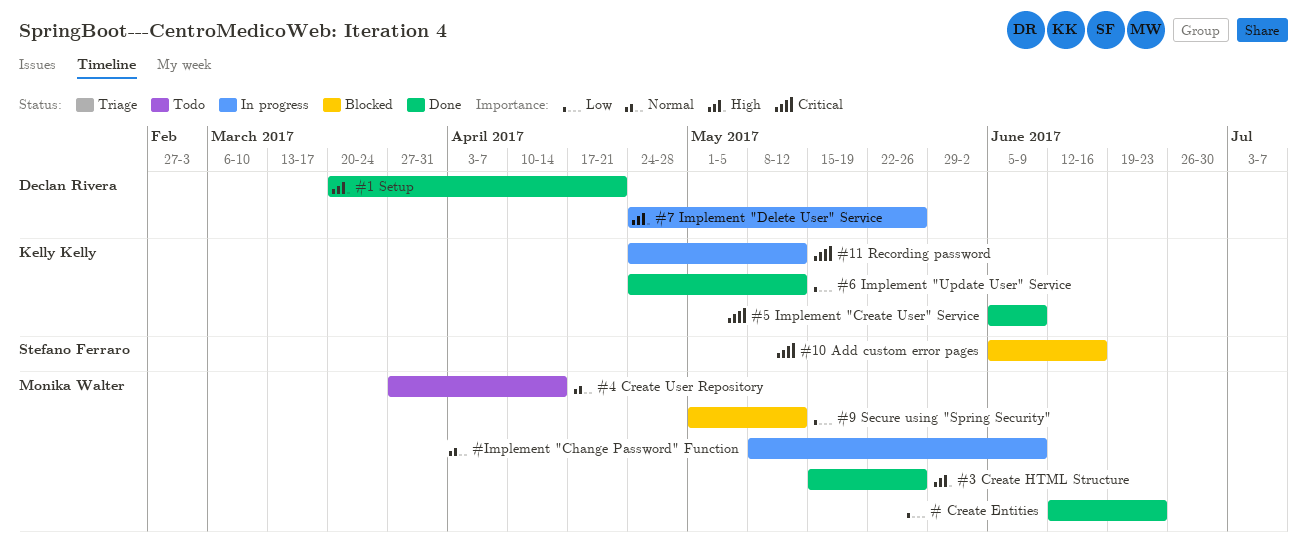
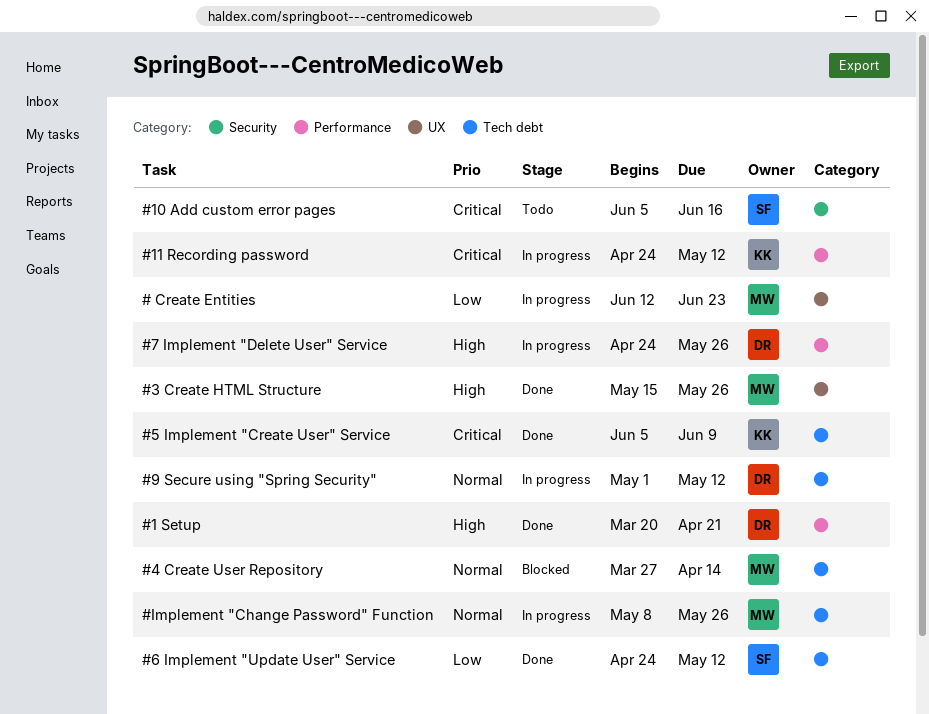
# Create Entities, status: Done -> In progress
#10 Add custom error pages, status: Blocked -> Todo
#4 Create User Repository, status: Todo -> Blocked
#6 Implement "Update User" Service, owner: Kelly Kelly -> Stefano Ferraro
#9 Secure using "Spring Security", status: Blocked -> In progress
#9 Secure using "Spring Security", owner: Monika Walter -> Declan Rivera
#9 Secure using "Spring Security", priority: Low -> Normal
#Implement "Change Password" Function, due: Jun 9 -> May 26

